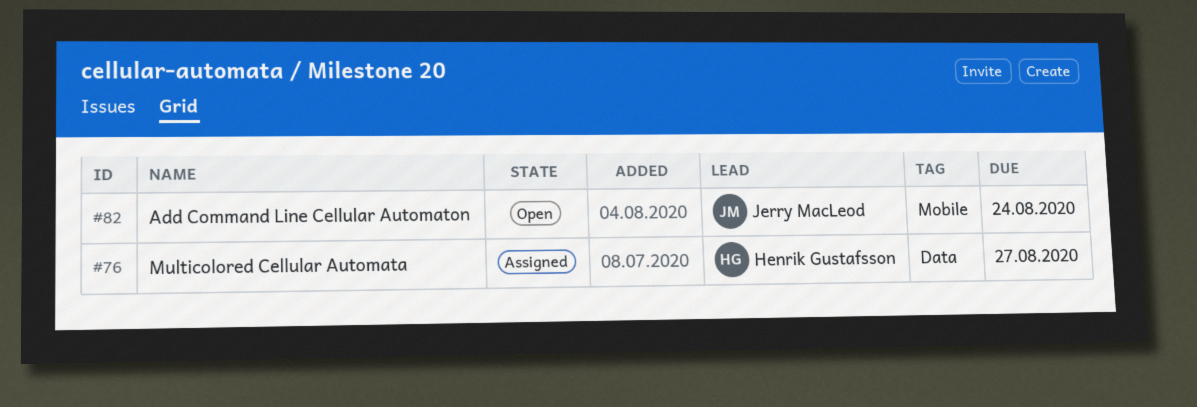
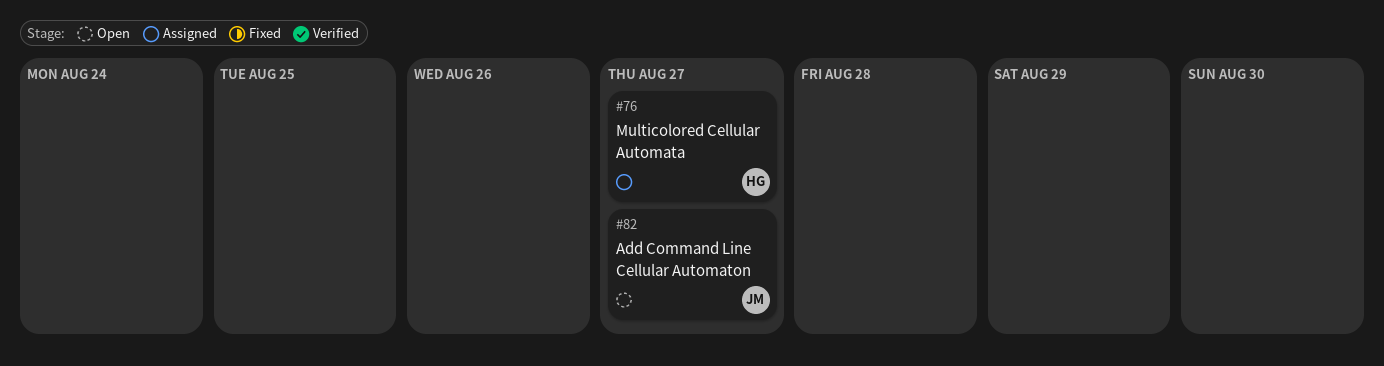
#82, due: Aug 24 -> Aug 27

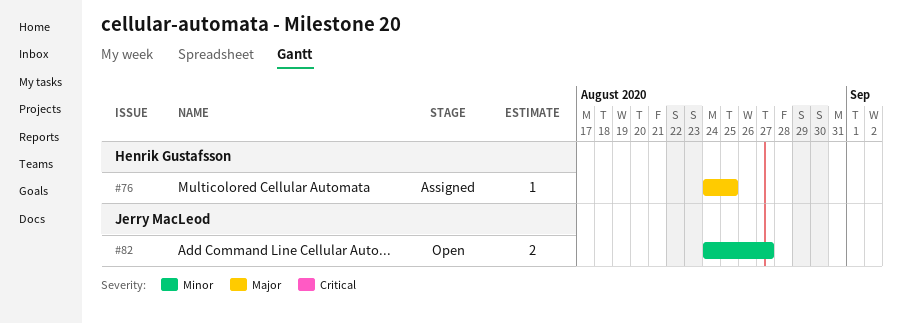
#76, due: Aug 27 -> Aug 25

